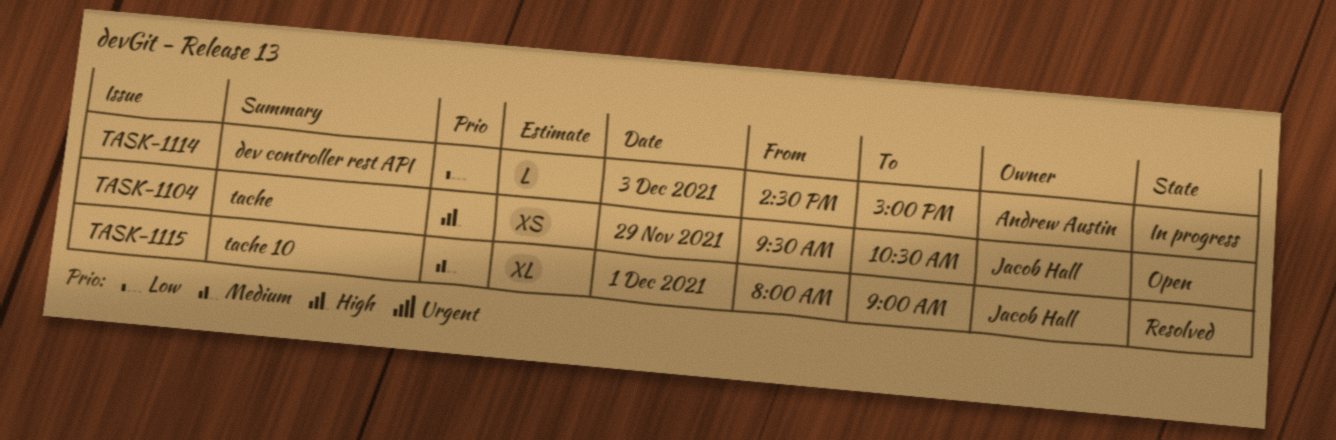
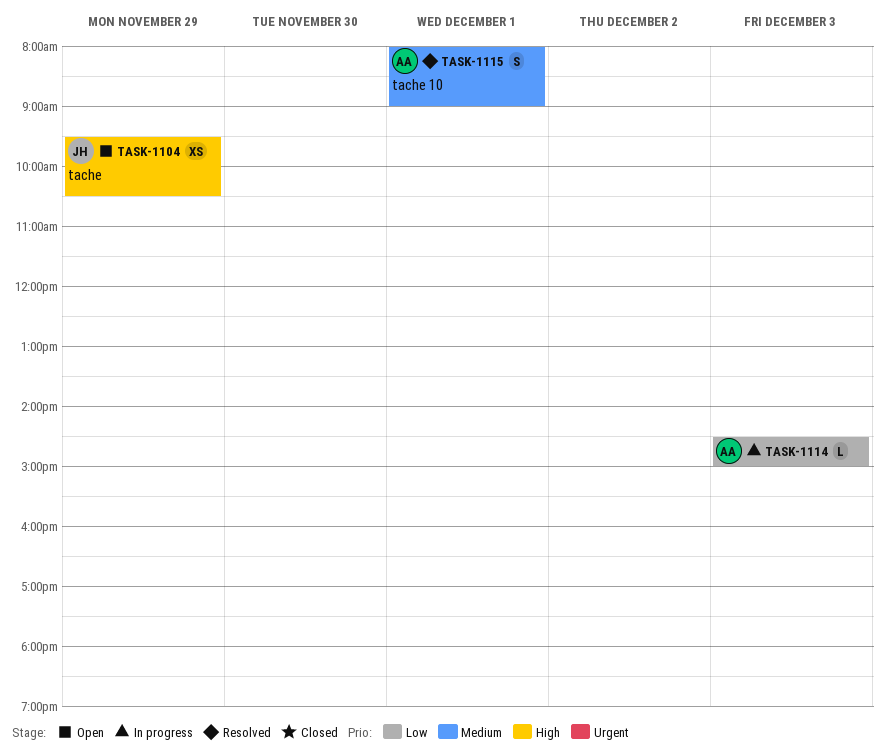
TASK-1115, owner: Jacob Hall -> Andrew Austin
TASK-1115, estimate: XL -> S

